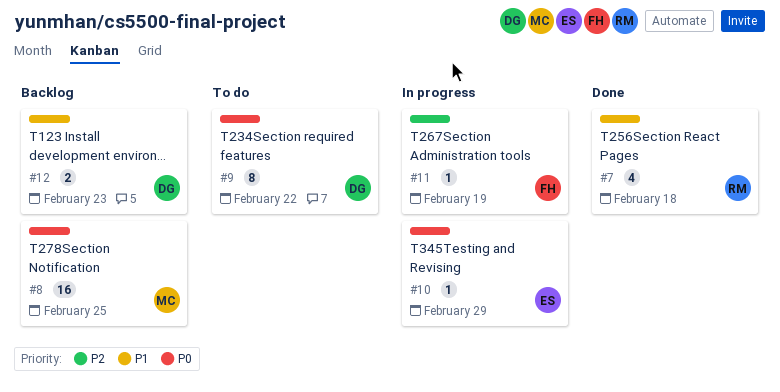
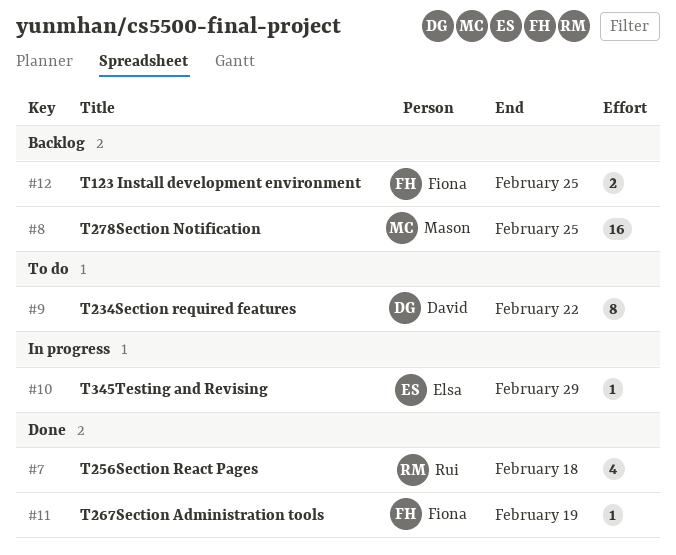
#11, status: In progress -> Done
#12, owner: David -> Fiona
#12, due: Feb 23 -> Feb 25

